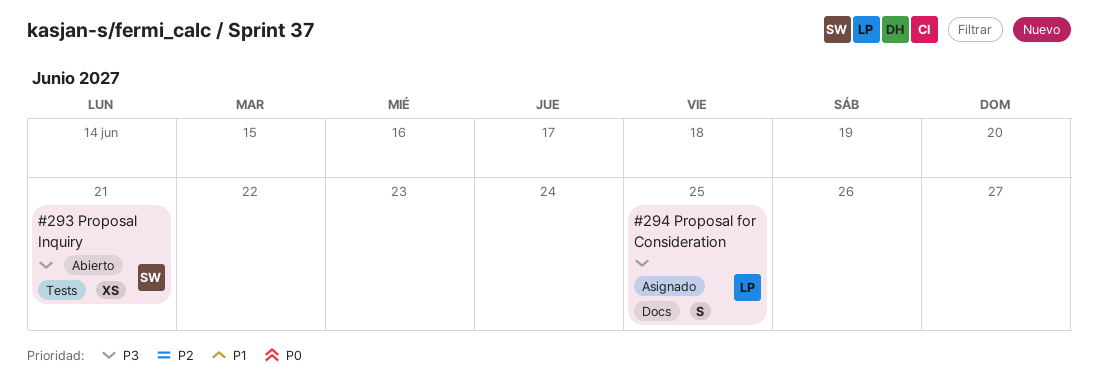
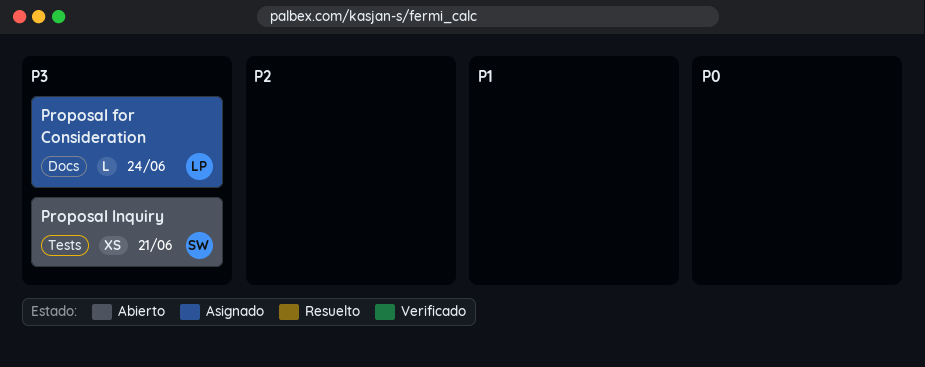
Proposal for Consideration, estimate: S -> L
Proposal for Consideration, due: Jun 25 -> Jun 24

